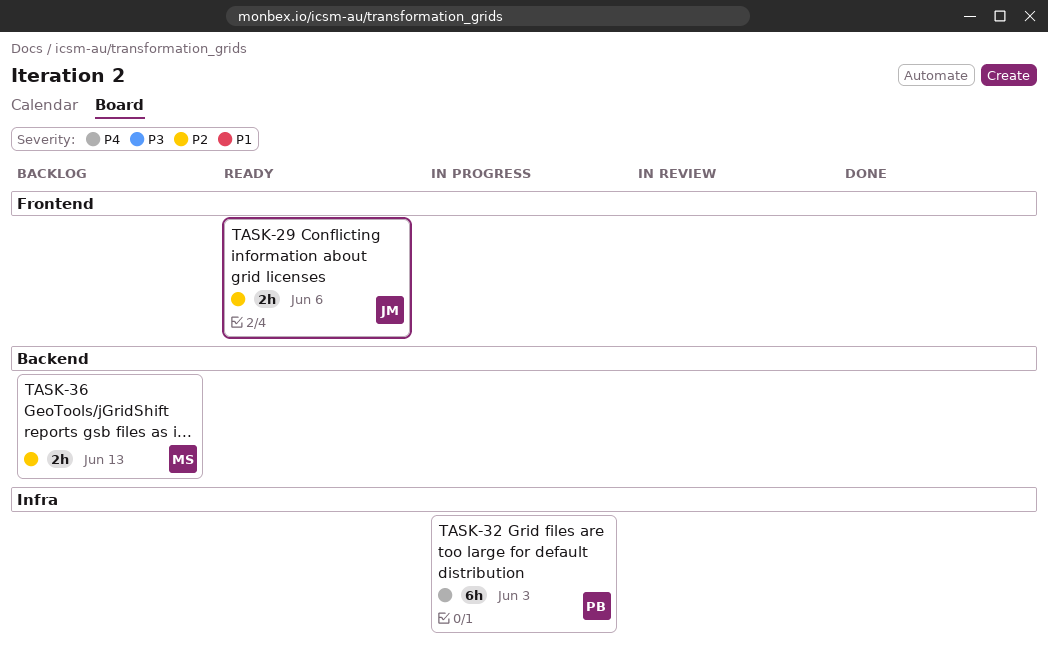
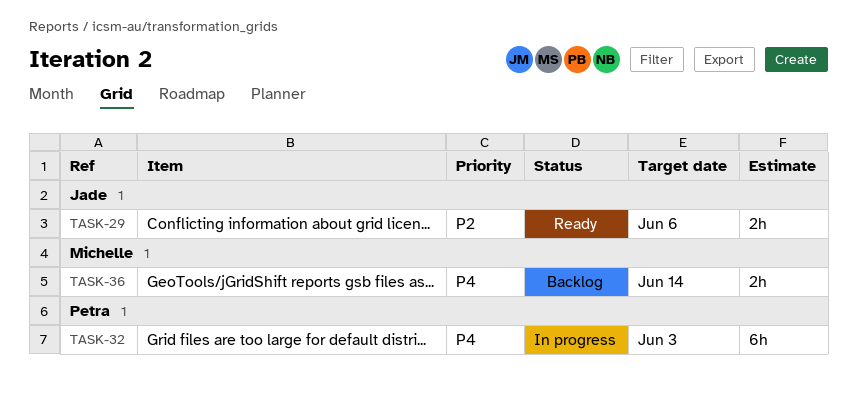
TASK-36, priority: P2 -> P4
TASK-36, due: Jun 13 -> Jun 14

